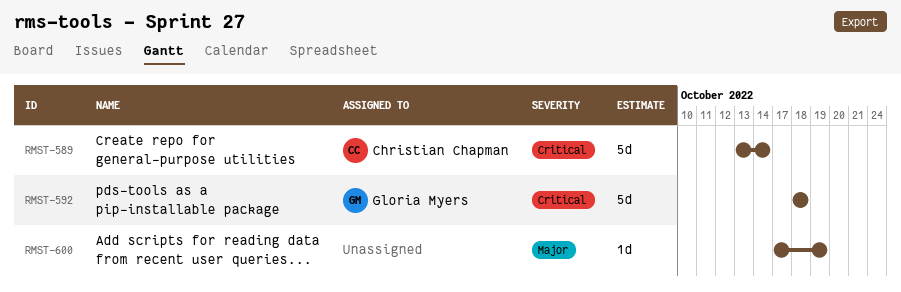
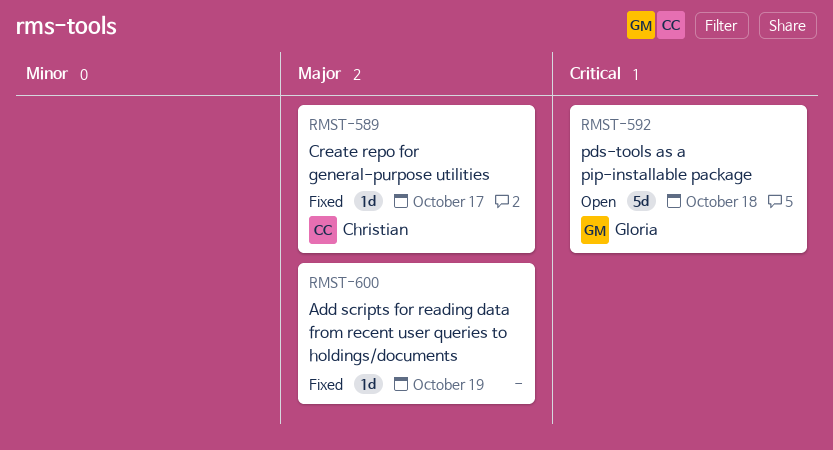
RMST-589, priority: Critical -> Major
RMST-589, estimate: 5d -> 1d
RMST-589, due: Oct 14 -> Oct 17

